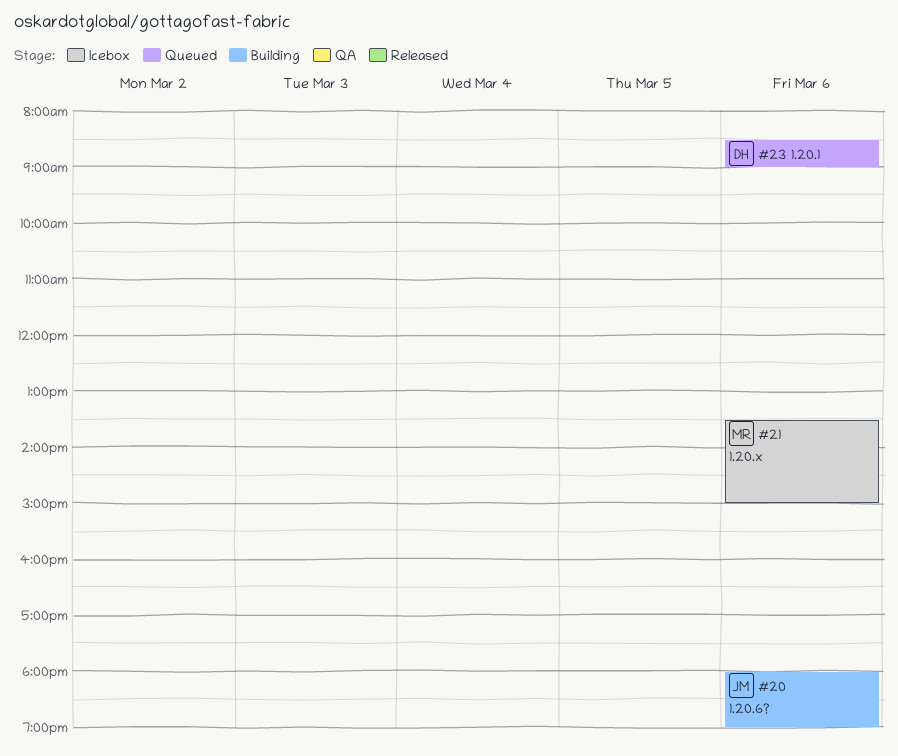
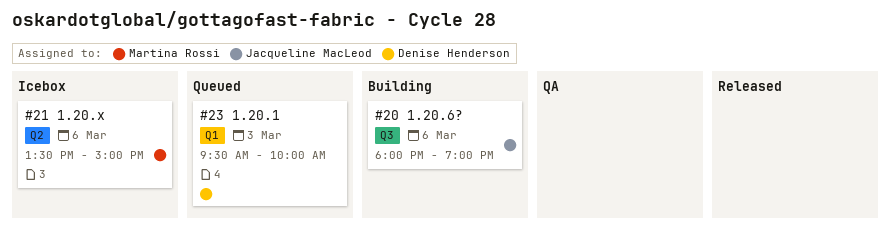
#23, day: Mar 6 -> Mar 3
#23, begins: 08:30 -> 09:30
#23, ends: 09:00 -> 10:00

